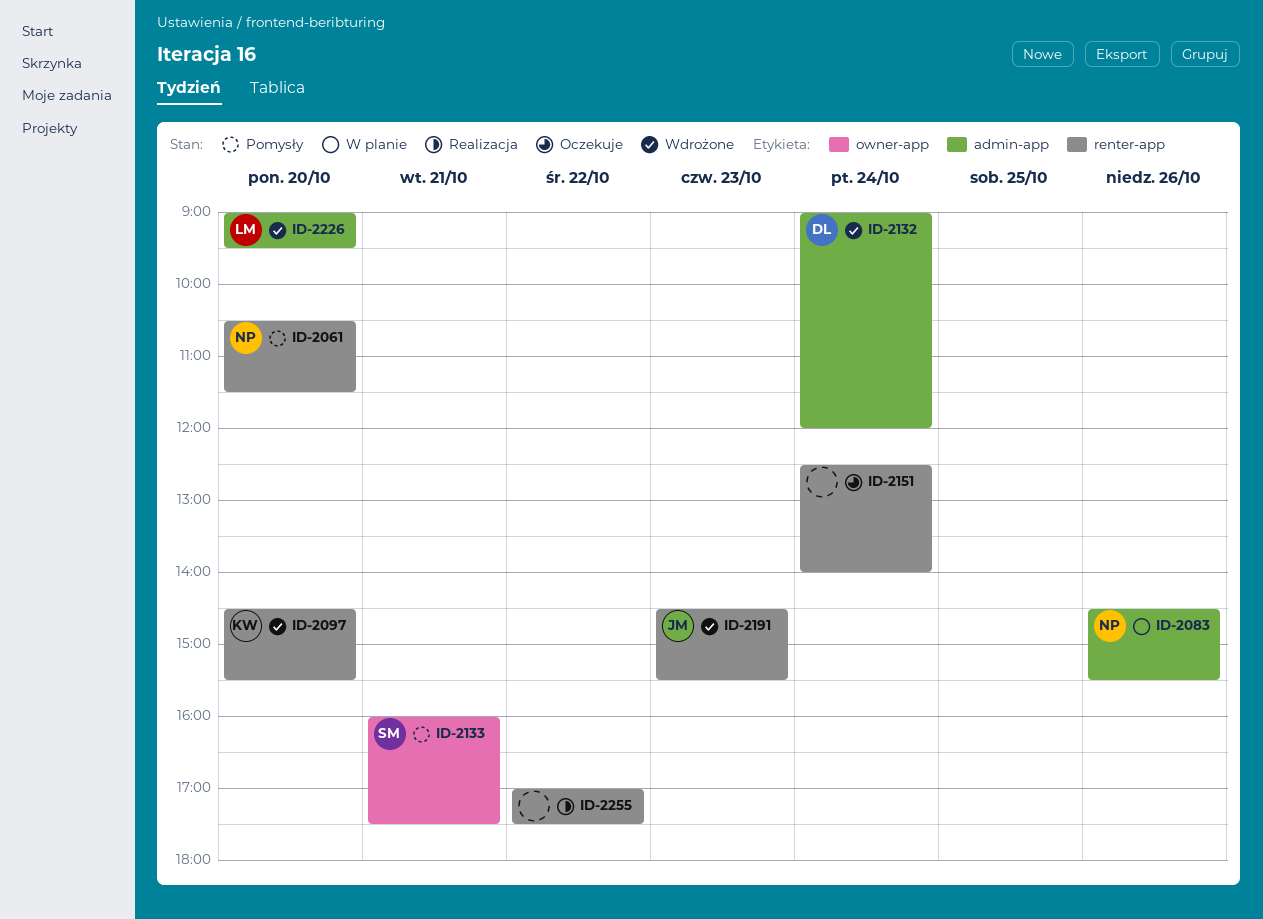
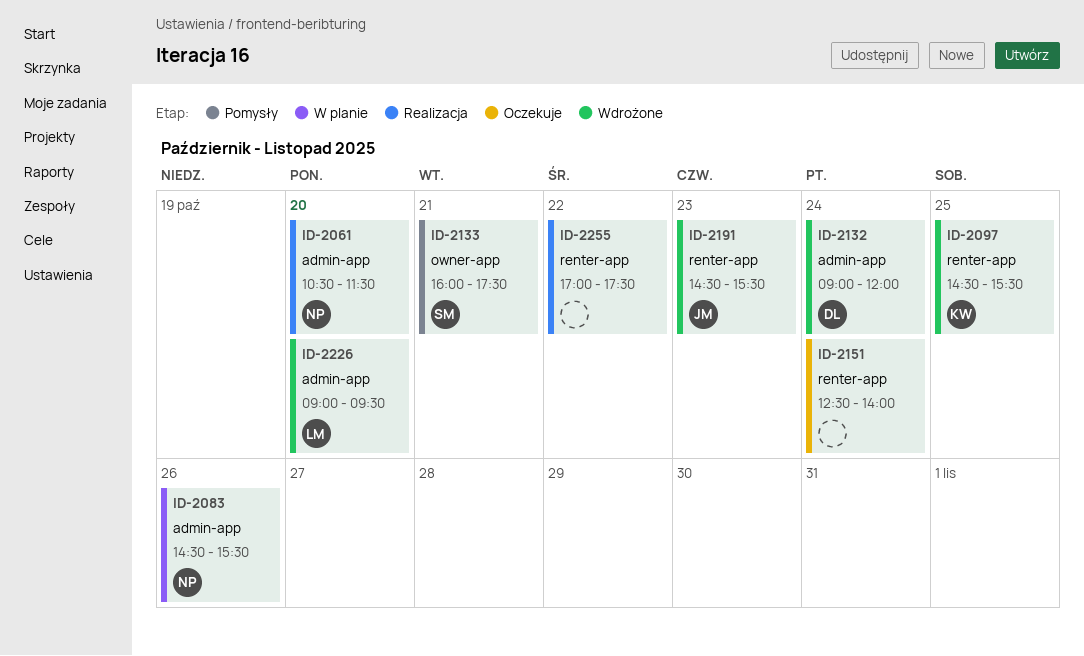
ID-2061, status: Pomysły -> Realizacja
ID-2061, label: renter-app -> admin-app
ID-2097, day: Oct 20 -> Oct 25

